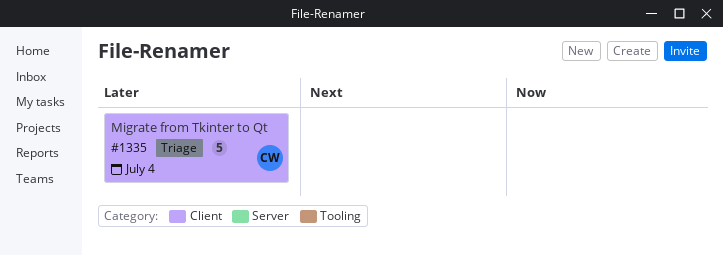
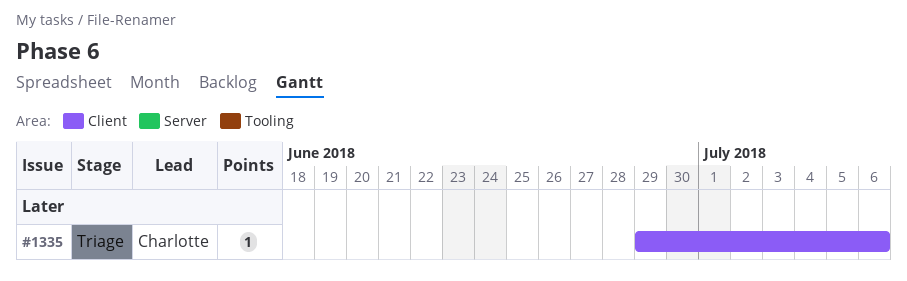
#1335, estimate: 5 -> 1
#1335, due: Jul 4 -> Jul 6

